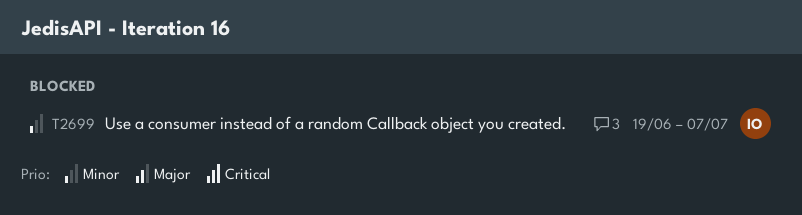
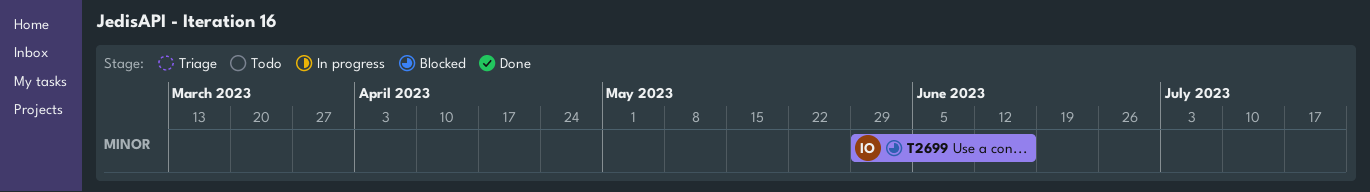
T2699, start: Jun 19 -> May 29
T2699, due: Jul 7 -> Jun 16

